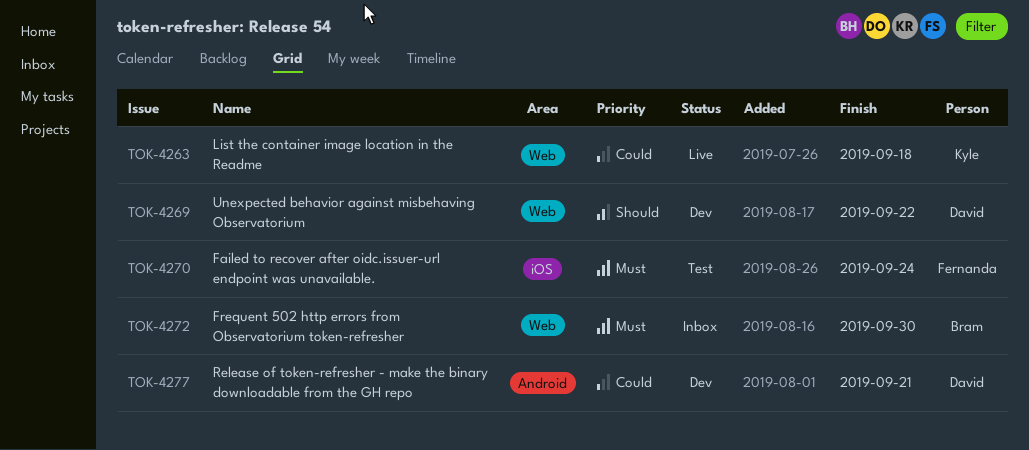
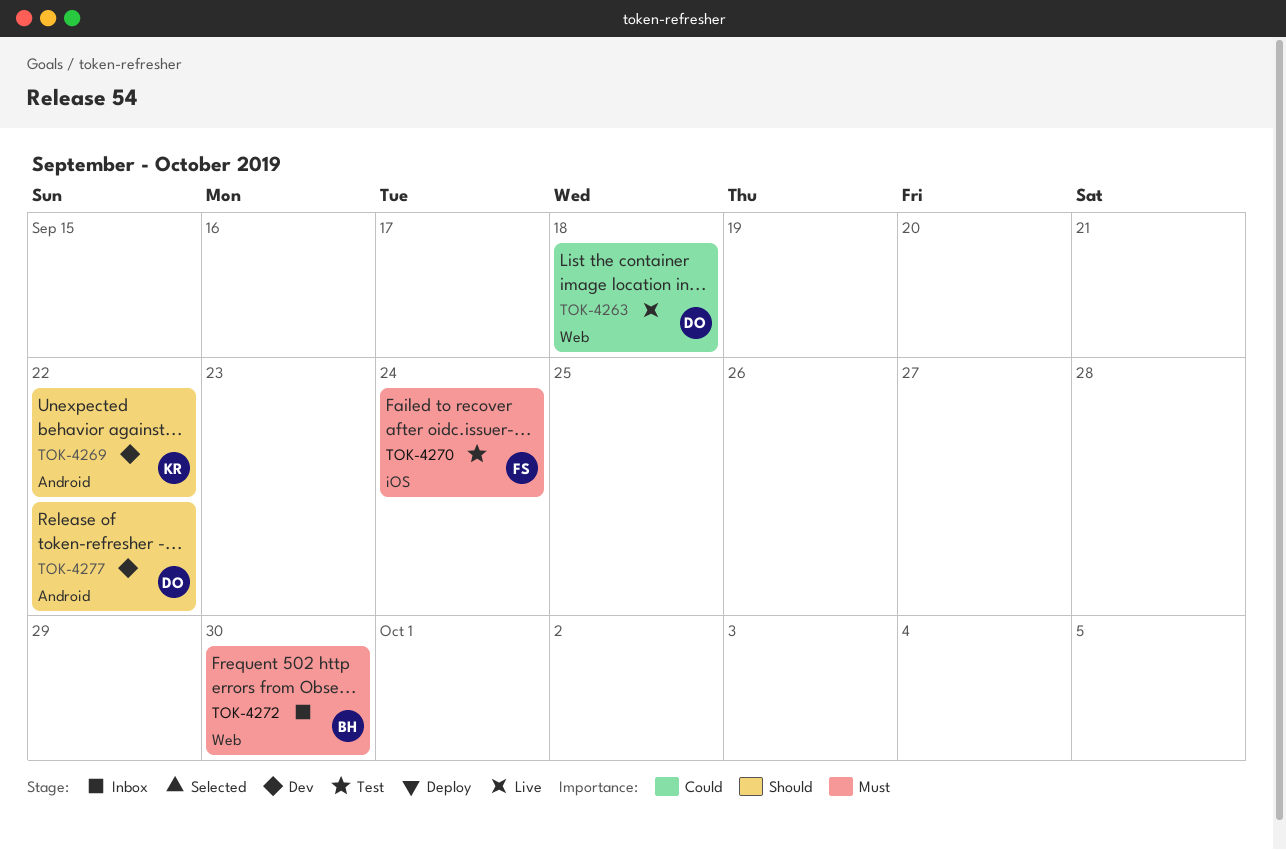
TOK-4263, owner: Kyle -> David
TOK-4269, owner: David -> Kyle
TOK-4269, label: Web -> Android
TOK-4277, priority: Could -> Should
TOK-4277, due: Sep 21 -> Sep 22

